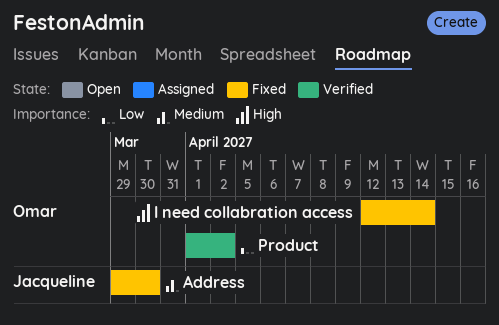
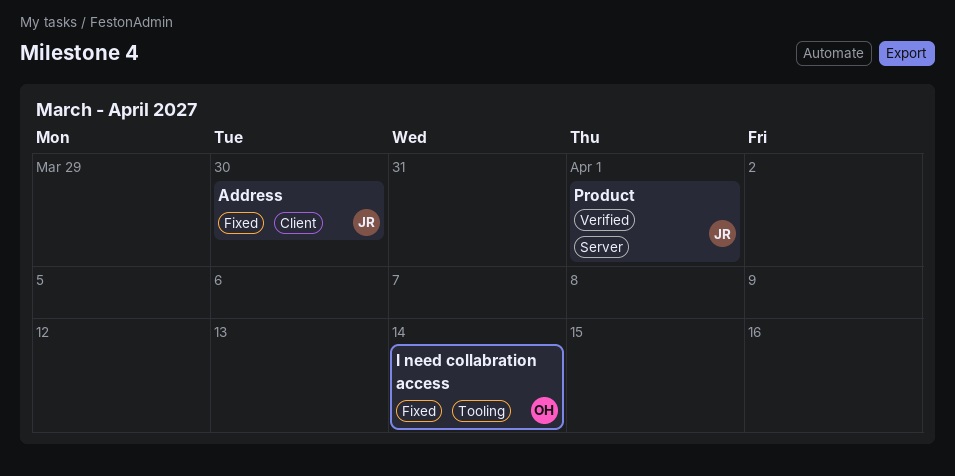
Product, owner: Omar -> Jacqueline
Product, due: Apr 2 -> Apr 1

